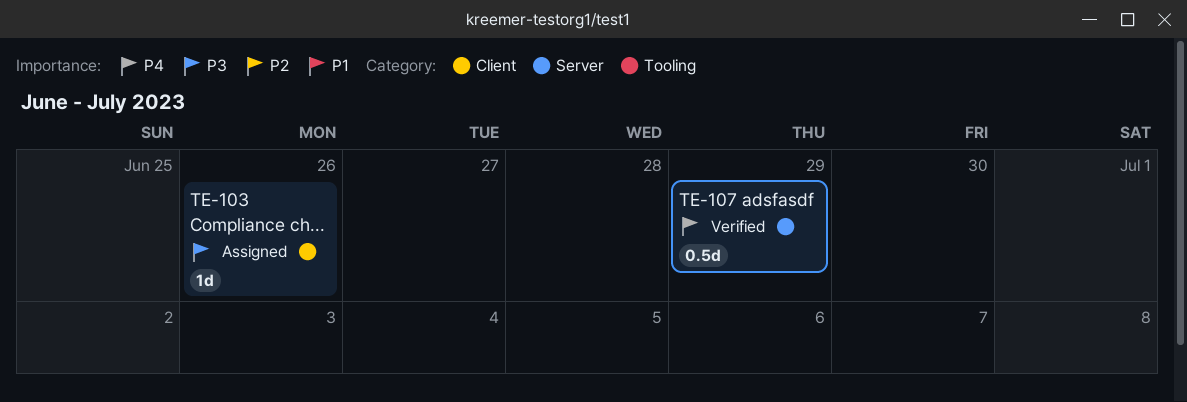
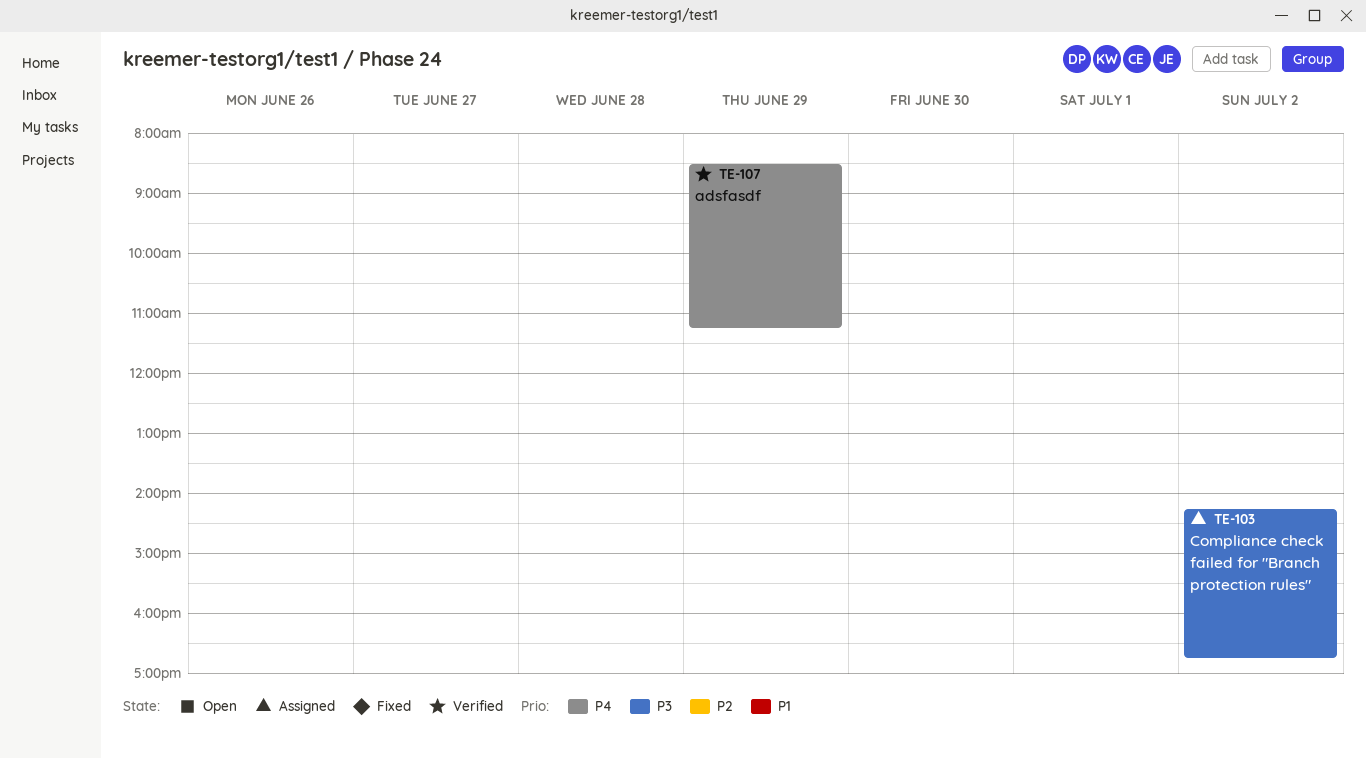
TE-103, day: Jun 26 -> Jul 2

